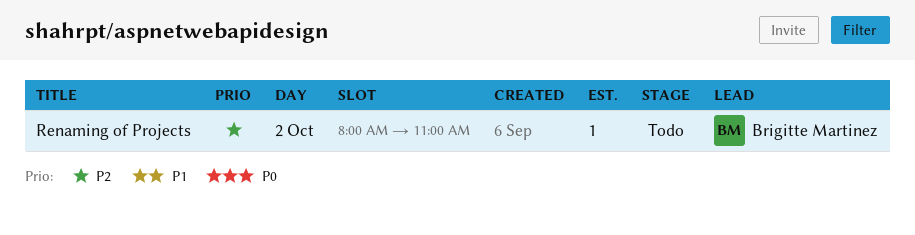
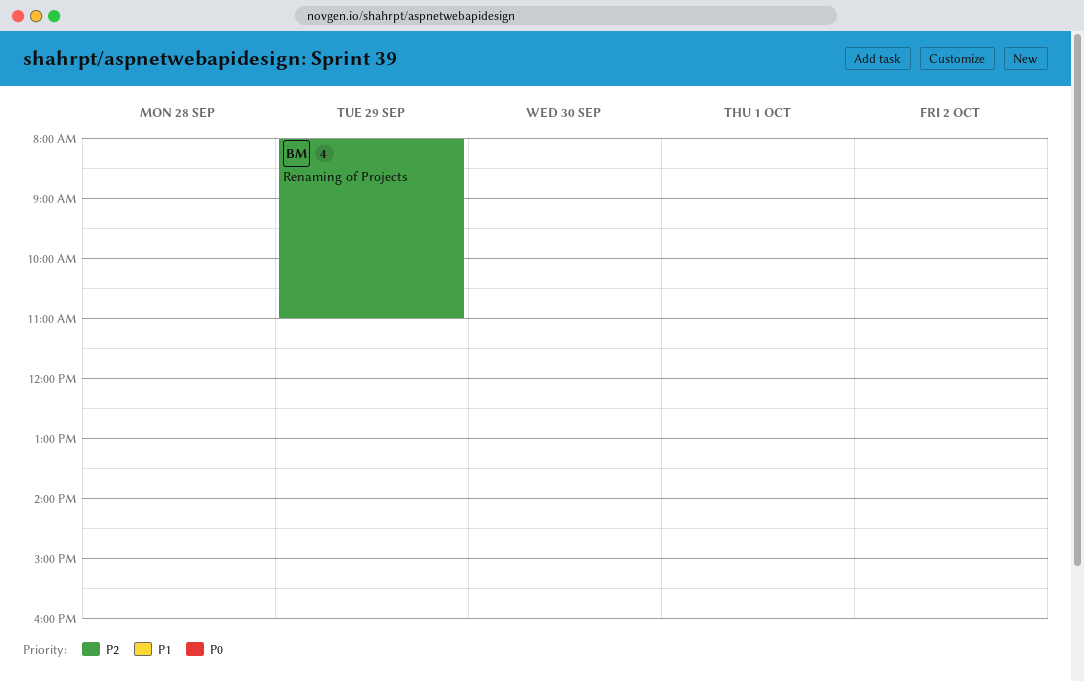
Renaming of Projects, estimate: 1 -> 4
Renaming of Projects, day: Oct 2 -> Sep 29

